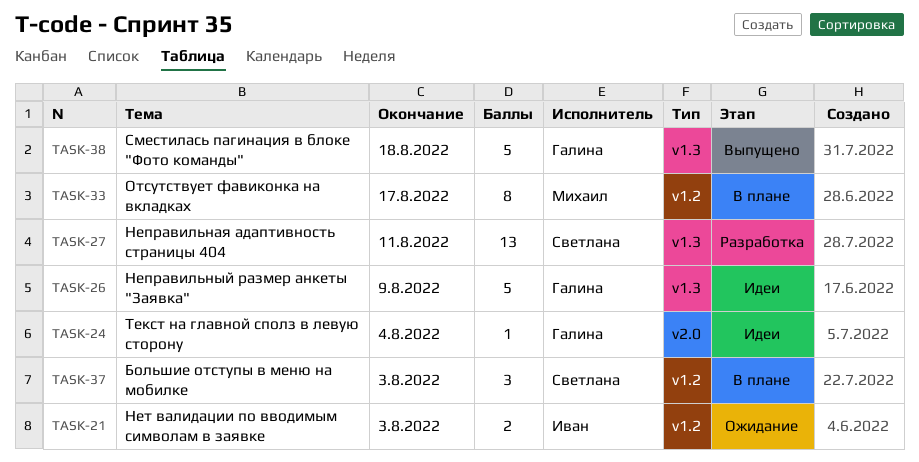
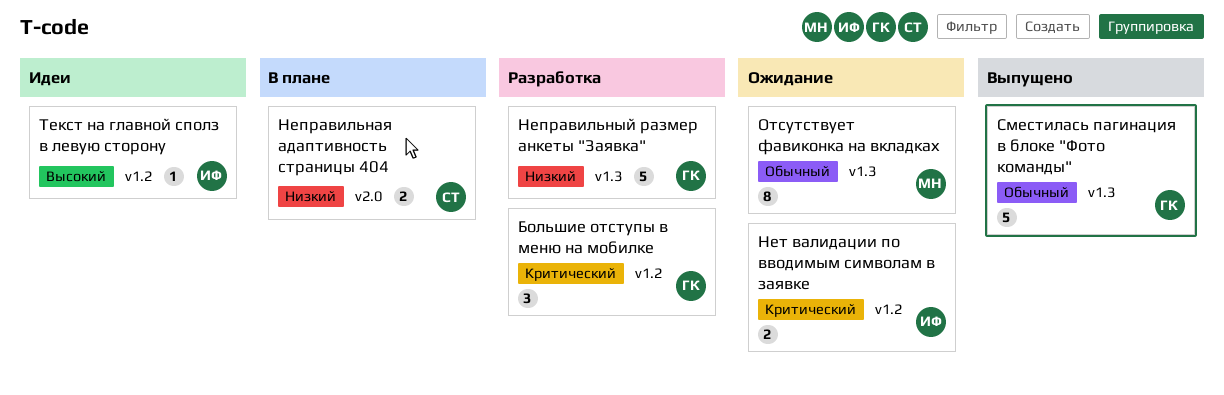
Большие отступы в меню на мобилке, status: В плане -> Разработка
Большие отступы в меню на мобилке, owner: Светлана -> Галина
Неправильная адаптивность страницы 404, status: Разработка -> В плане
Неправильная адаптивность страницы 404, label: v1.3 -> v2.0
Неправильная адаптивность страницы 404, estimate: 13 -> 2
Неправильный размер анкеты "Заявка", status: Идеи -> Разработка
Отсутствует фавиконка на вкладках, status: В плане -> Ожидание
Отсутствует фавиконка на вкладках, label: v1.2 -> v1.3
Текст на главной сполз в левую сторону, owner: Галина -> Иван
Текст на главной сполз в левую сторону, label: v2.0 -> v1.2

